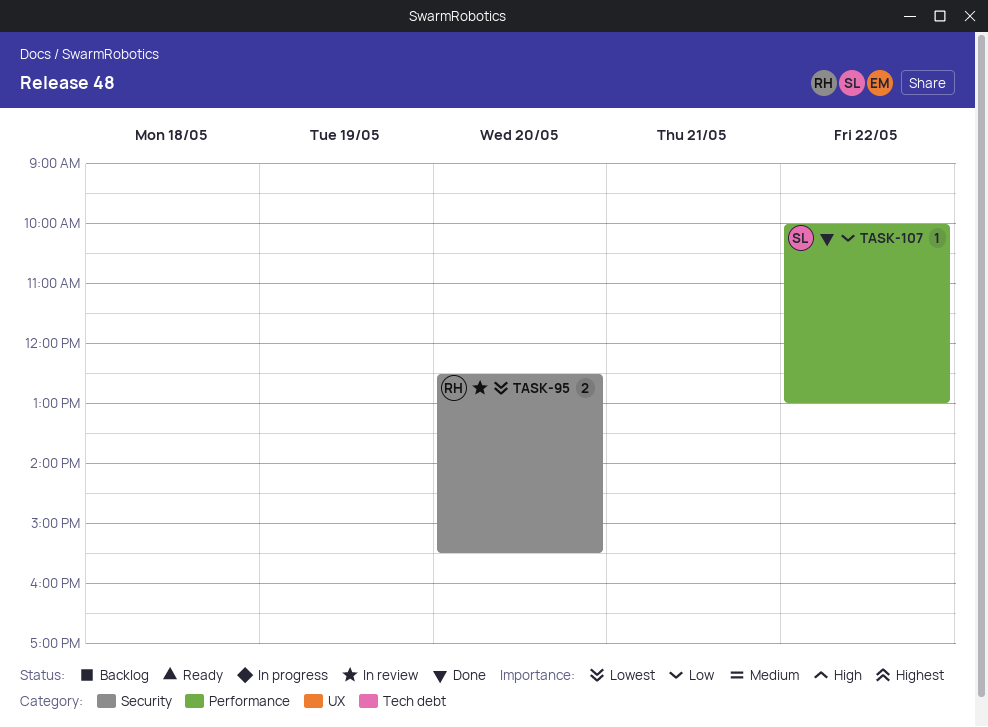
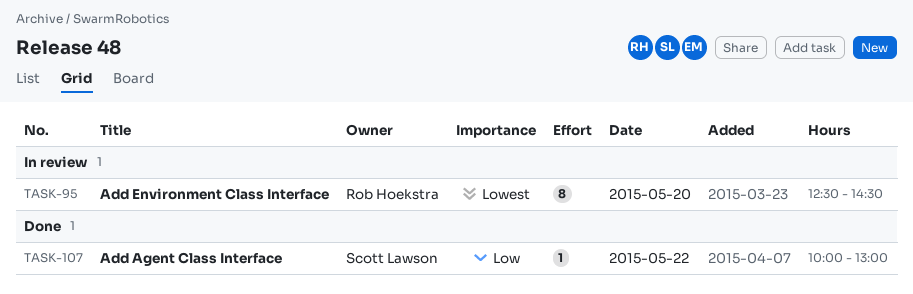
TASK-95, estimate: 2 -> 8
TASK-95, ends: 15:30 -> 14:30

